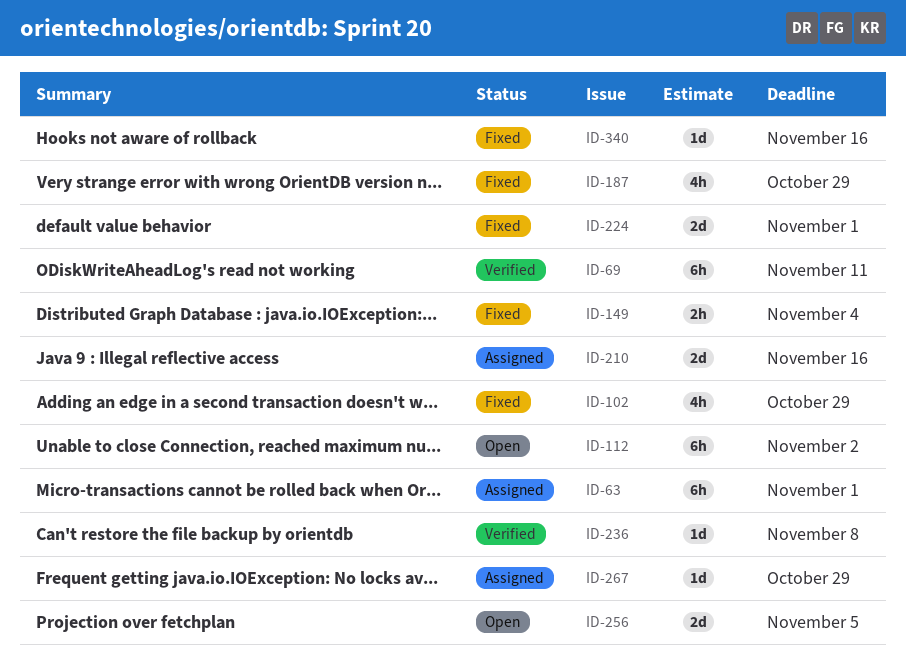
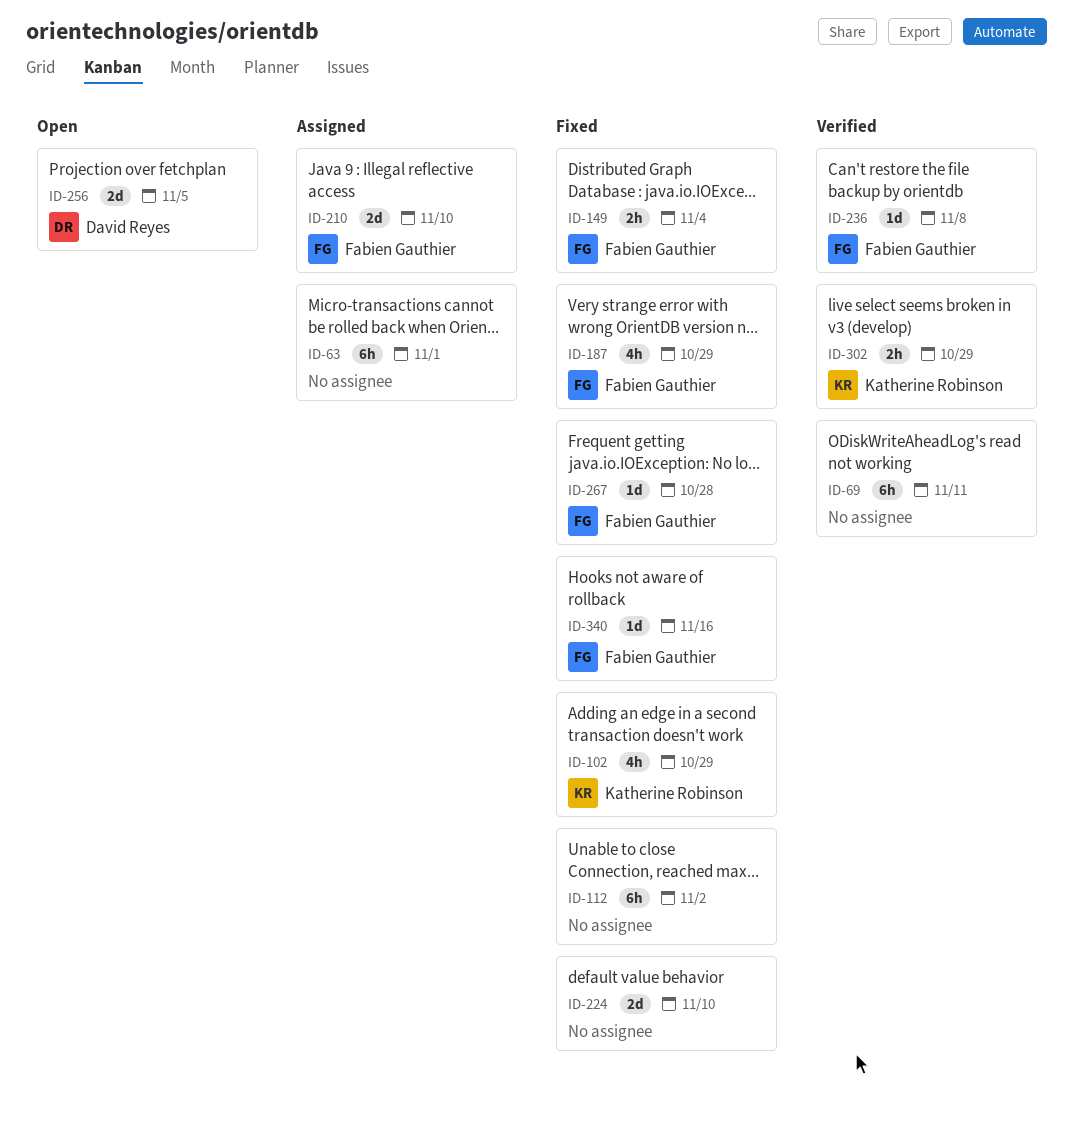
ID-112, status: Open -> Fixed
ID-210, due: Nov 16 -> Nov 10
ID-224, due: Nov 1 -> Nov 10
ID-267, status: Assigned -> Fixed
ID-267, due: Oct 29 -> Oct 28
ID-302: none -> present

